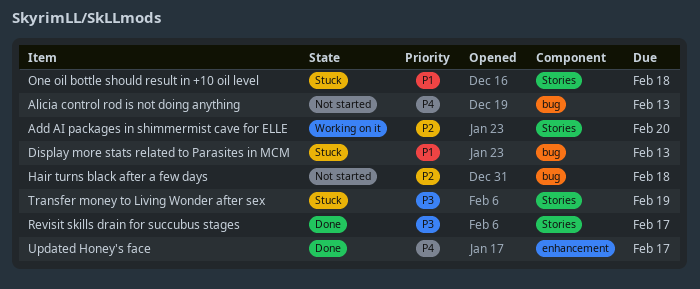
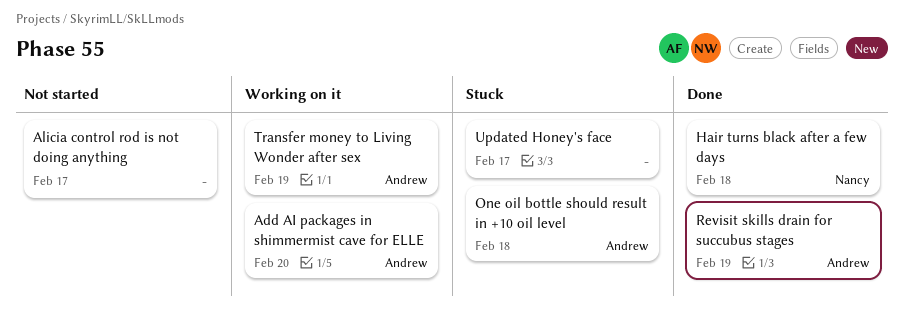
Alicia control rod is not doing anything, due: Feb 13 -> Feb 17
Display more stats related to Parasites in MCM: present -> none
Hair turns black after a few days, status: Not started -> Done
Revisit skills drain for succubus stages, due: Feb 17 -> Feb 19
Transfer money to Living Wonder after sex, status: Stuck -> Working on it
Updated Honey's face, status: Done -> Stuck

